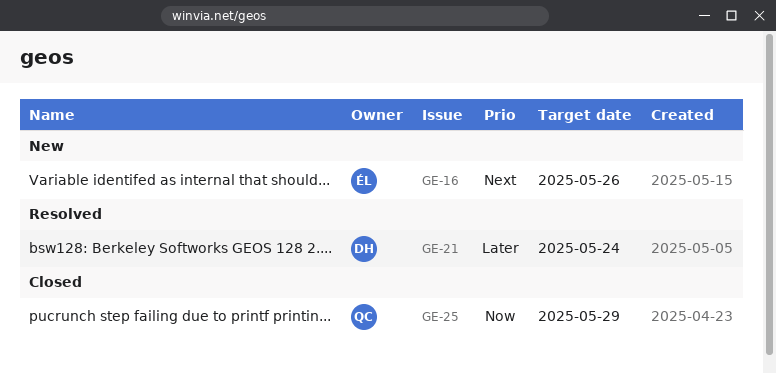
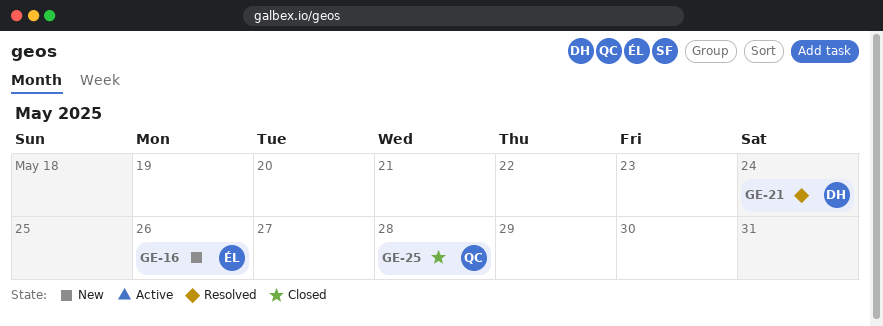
GE-25, due: May 29 -> May 28

